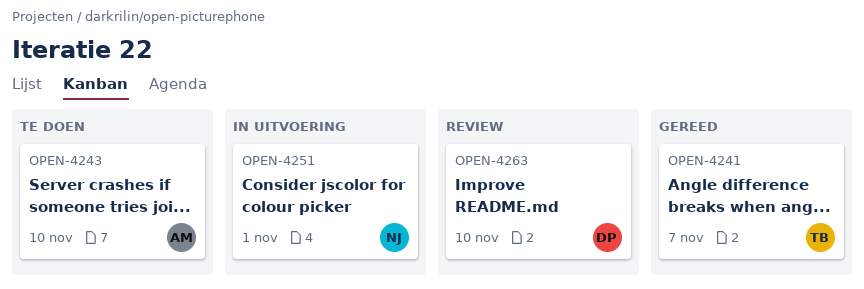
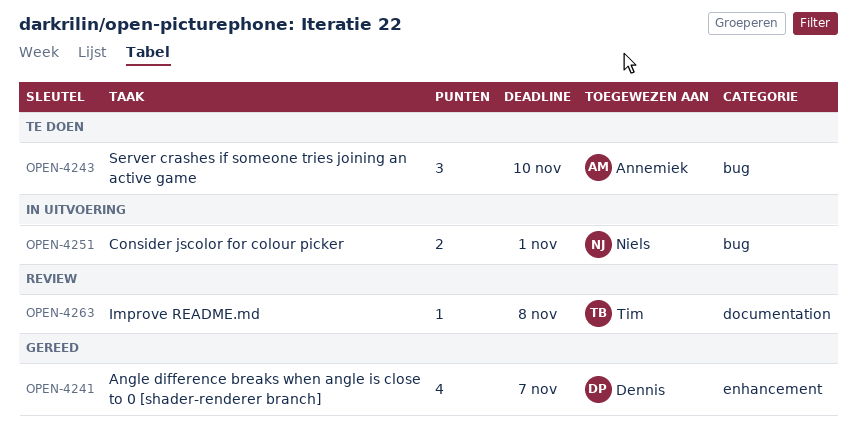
OPEN-4241, owner: Tim -> Dennis
OPEN-4263, owner: Dennis -> Tim
OPEN-4263, due: Nov 10 -> Nov 8

